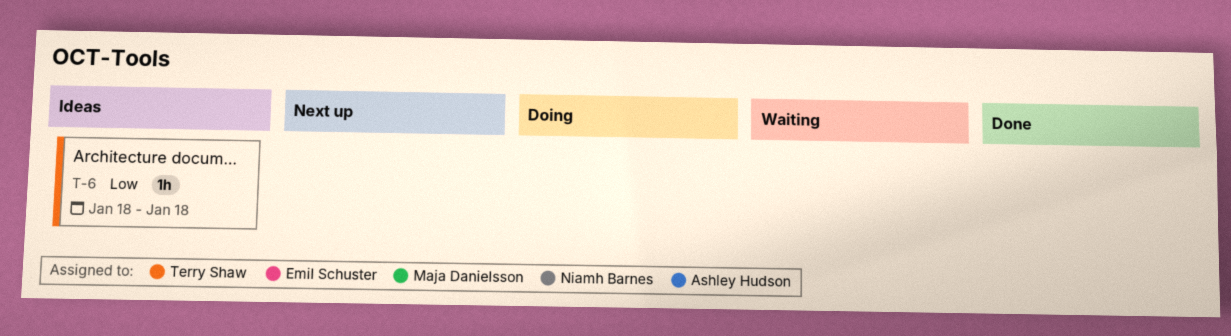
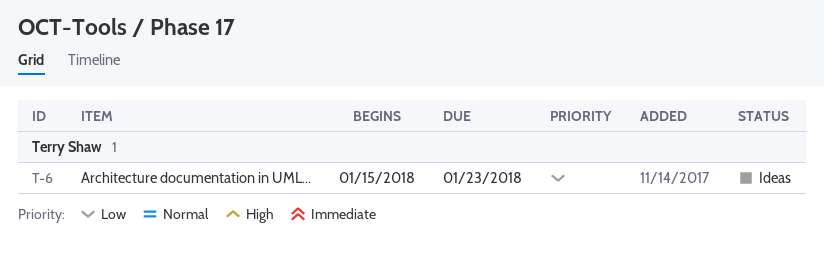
T-6, start: Jan 18 -> Jan 15
T-6, due: Jan 18 -> Jan 23

